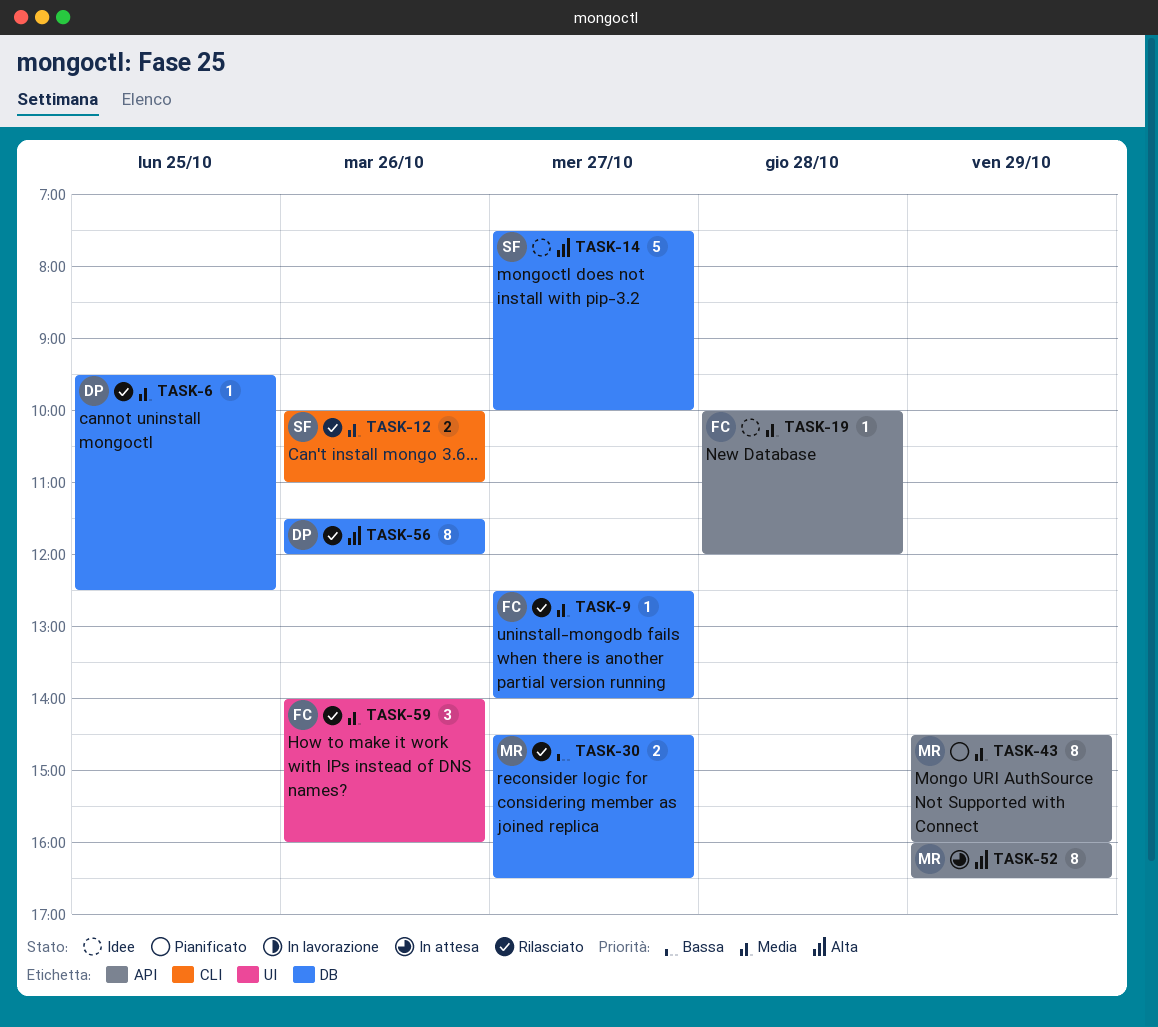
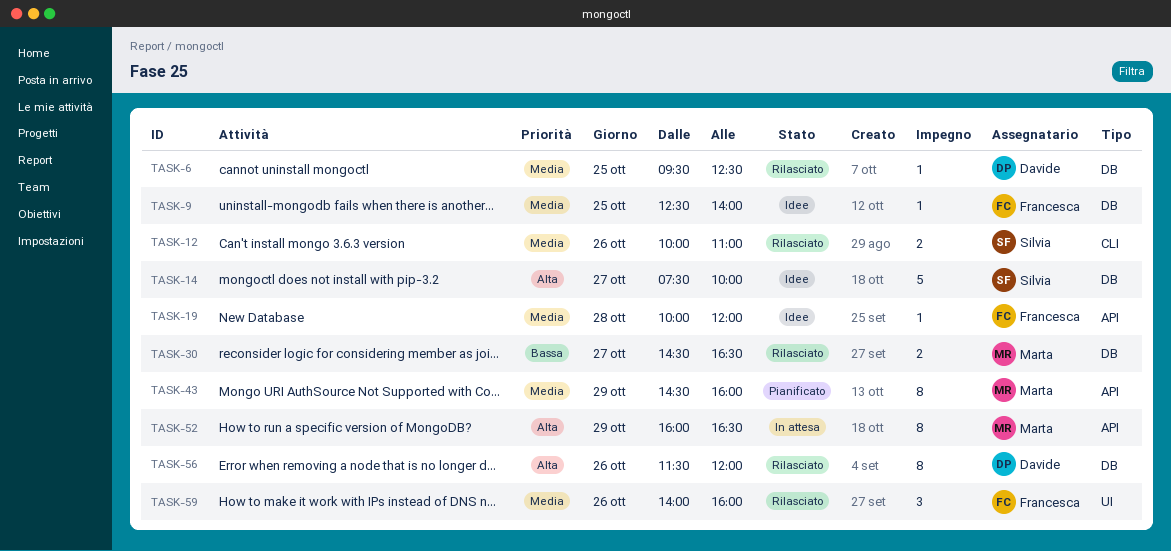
TASK-9, status: Rilasciato -> Idee
TASK-9, day: Oct 27 -> Oct 25

